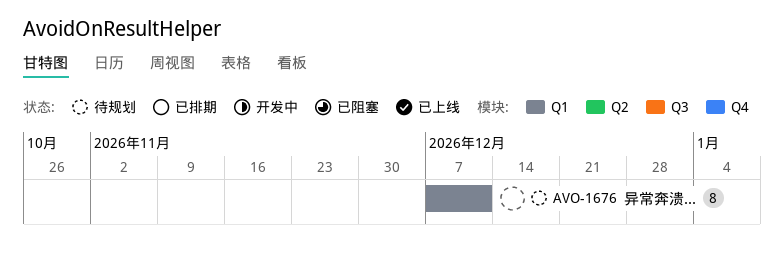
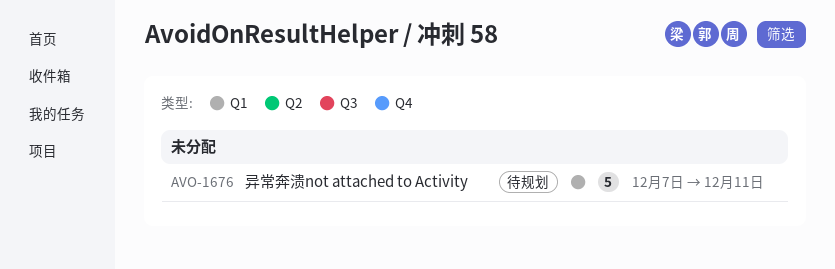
AVO-1676, estimate: 8 -> 5

